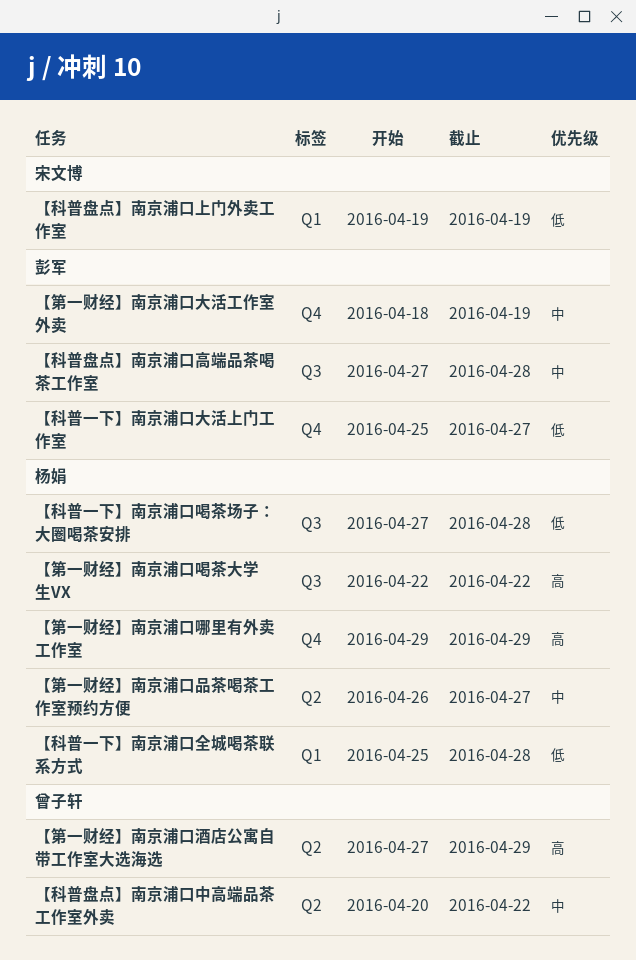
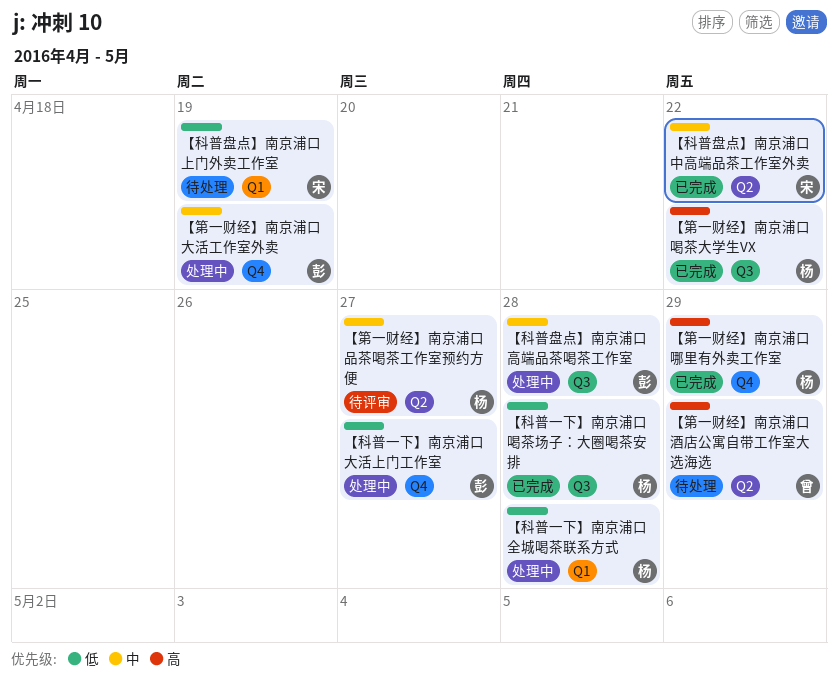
【科普盘点】南京浦口中高端品茶工作室外卖, owner: 曾子轩 -> 宋文博

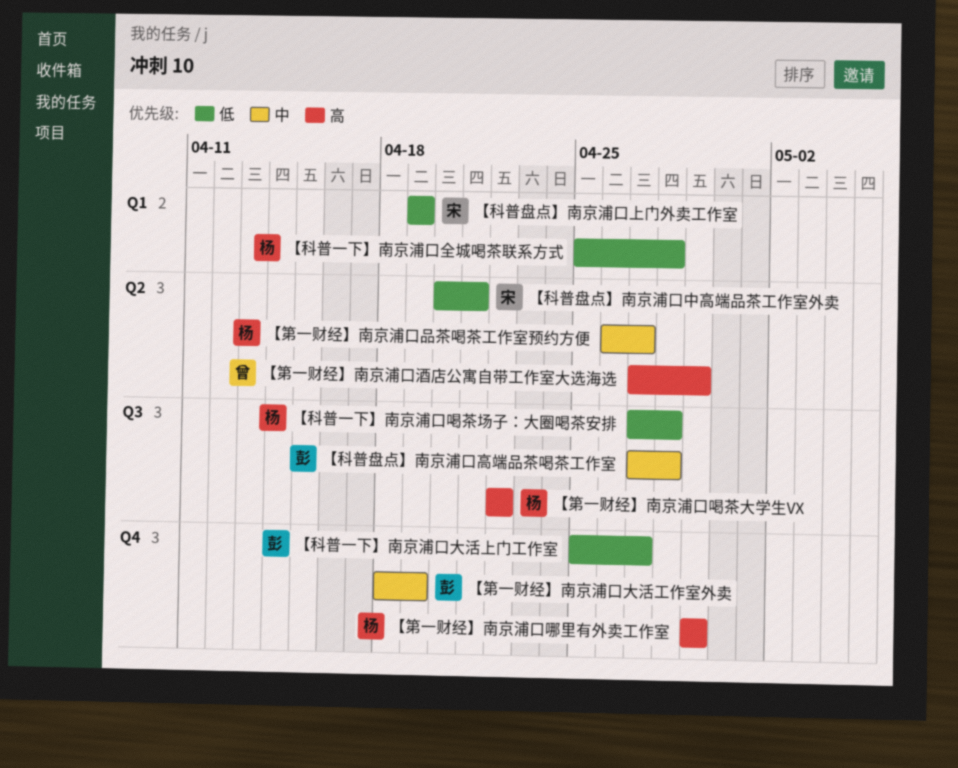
【科普盘点】南京浦口中高端品茶工作室外卖, priority: 中 -> 低
【科普盘点】南京浦口中高端品茶工作室外卖, due: Apr 22 -> Apr 21

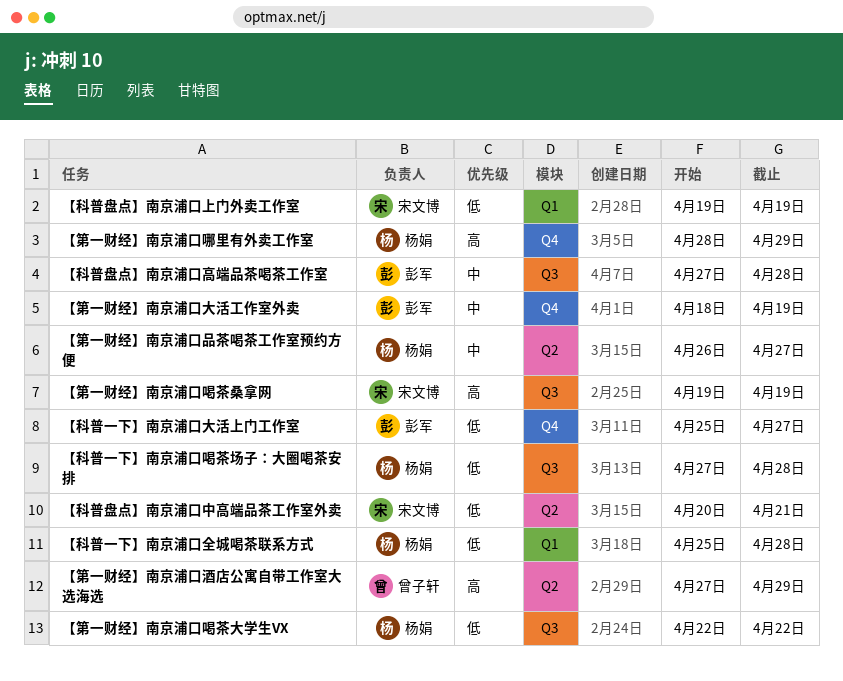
【第一财经】南京浦口哪里有外卖工作室, start: Apr 29 -> Apr 28
【第一财经】南京浦口喝茶大学生VX, priority: 高 -> 低
【第一财经】南京浦口喝茶桑拿网: none -> present

